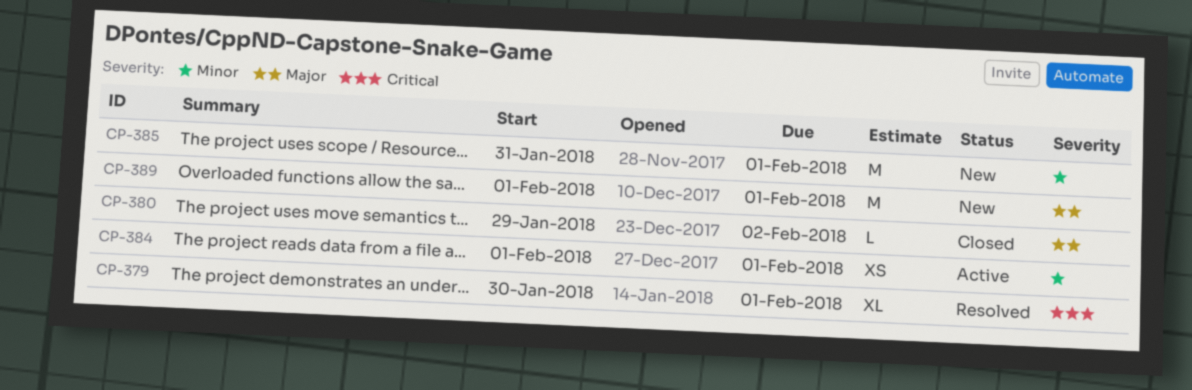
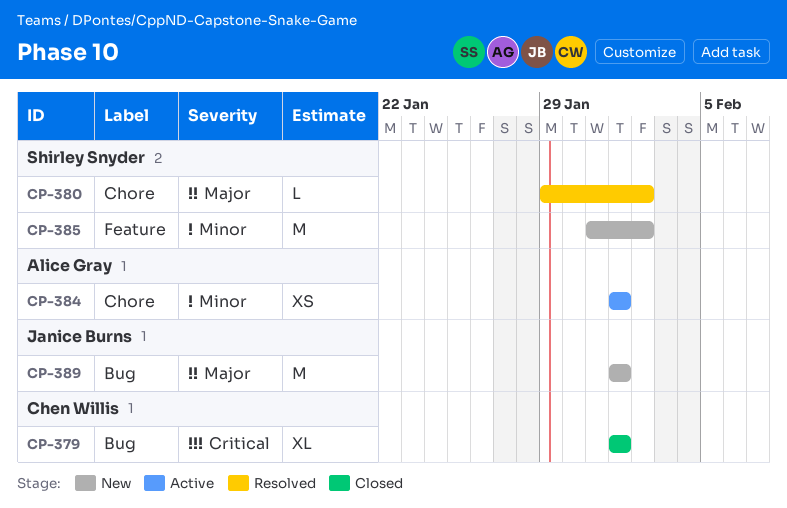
CP-379, status: Resolved -> Closed
CP-379, start: Jan 30 -> Feb 1
CP-380, status: Closed -> Resolved
CP-385, due: Feb 1 -> Feb 2

